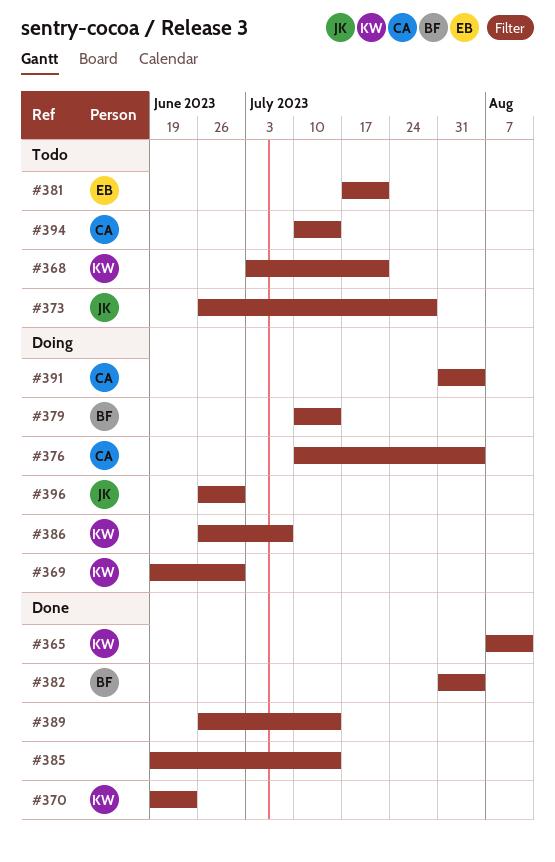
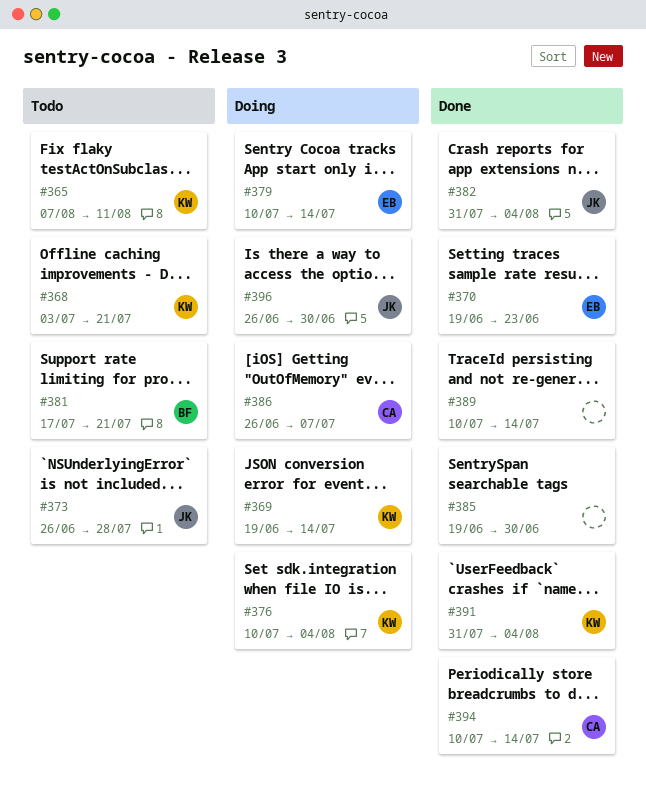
#365, status: Done -> Todo
#369, due: Jun 30 -> Jul 14
#370, owner: KW -> EB
#376, owner: CA -> KW
#379, owner: BF -> EB
#381, owner: EB -> BF
#382, owner: BF -> JK
#385, due: Jul 14 -> Jun 30
#386, owner: KW -> CA
#389, start: Jun 26 -> Jul 10
#391, status: Doing -> Done
#391, owner: CA -> KW
#394, status: Todo -> Done

